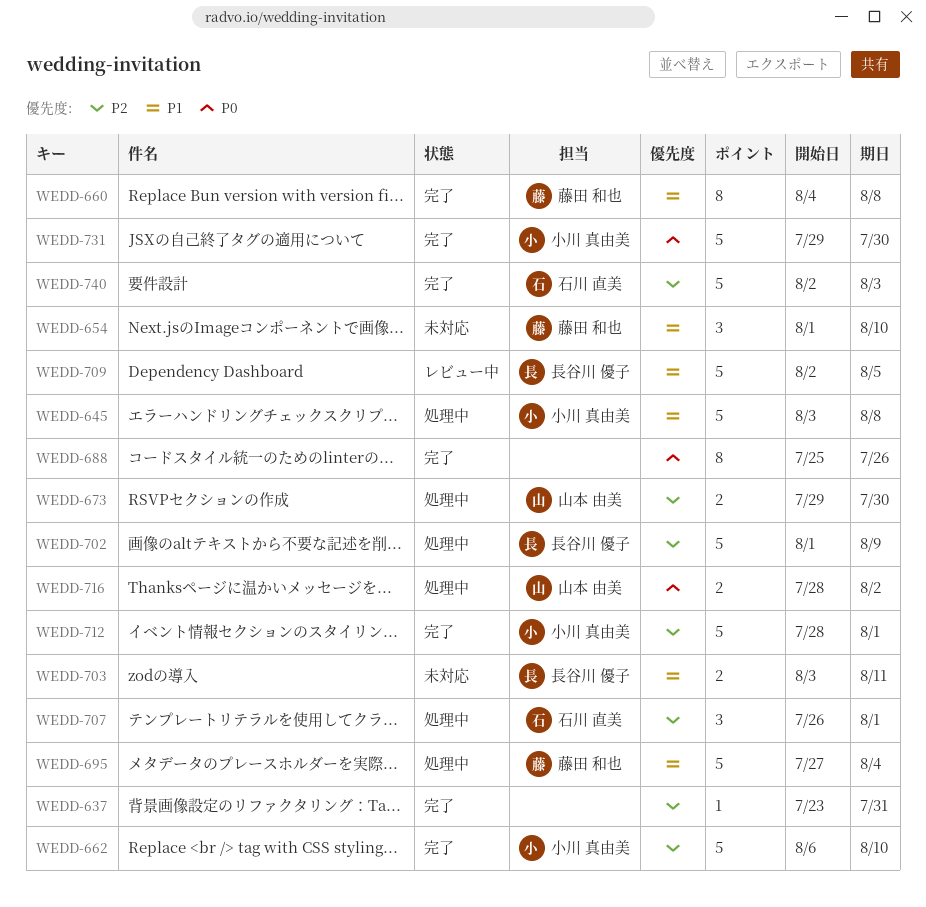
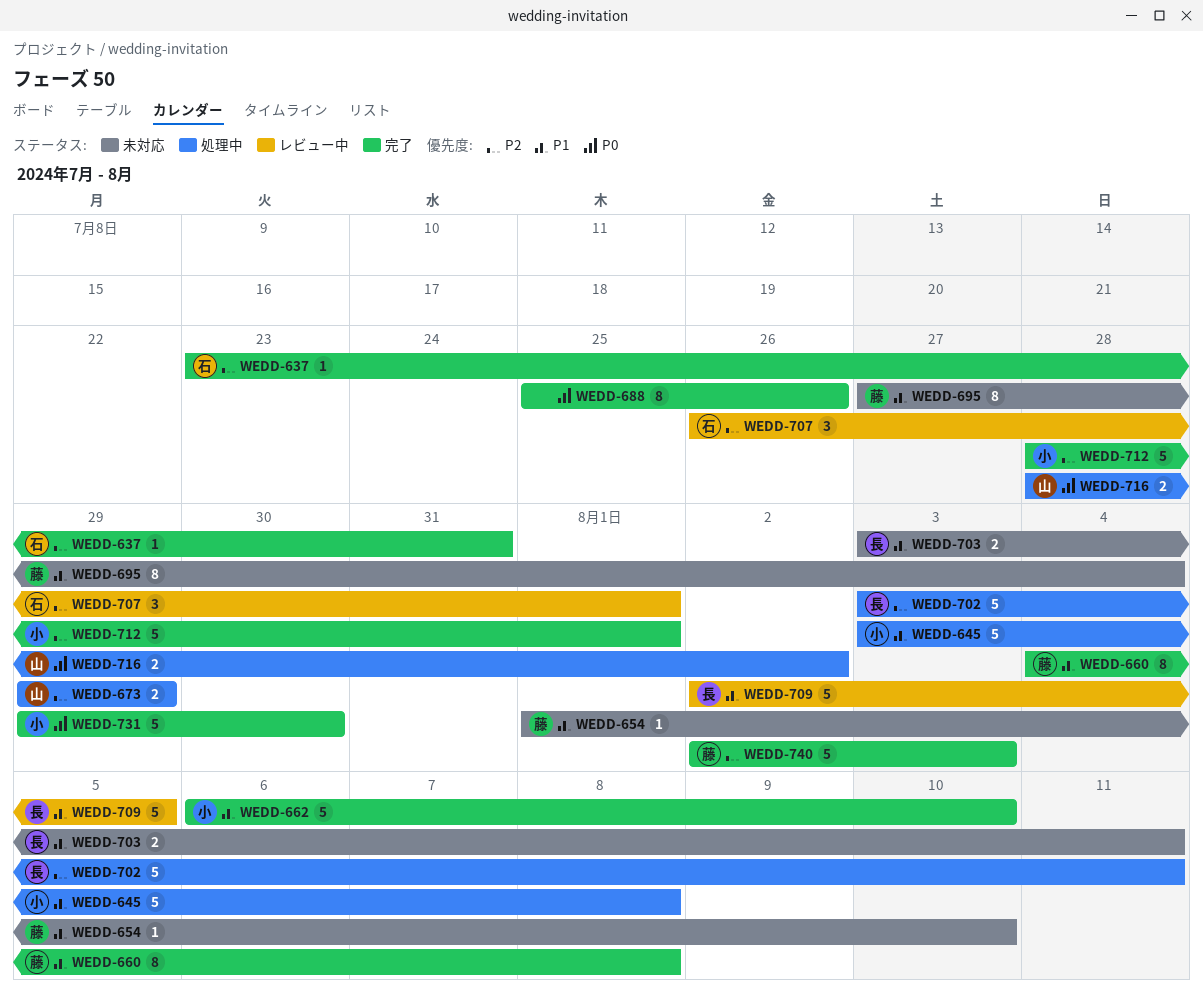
WEDD-637, owner: none -> 石川 直美
WEDD-654, estimate: 3 -> 1
WEDD-662, priority: P2 -> P1
WEDD-673, due: Jul 30 -> Jul 29
WEDD-695, status: 処理中 -> 未対応
WEDD-695, estimate: 5 -> 8
WEDD-702, start: Aug 1 -> Aug 3
WEDD-702, due: Aug 9 -> Aug 11
WEDD-707, status: 処理中 -> レビュー中
WEDD-740, owner: 石川 直美 -> 藤田 和也

